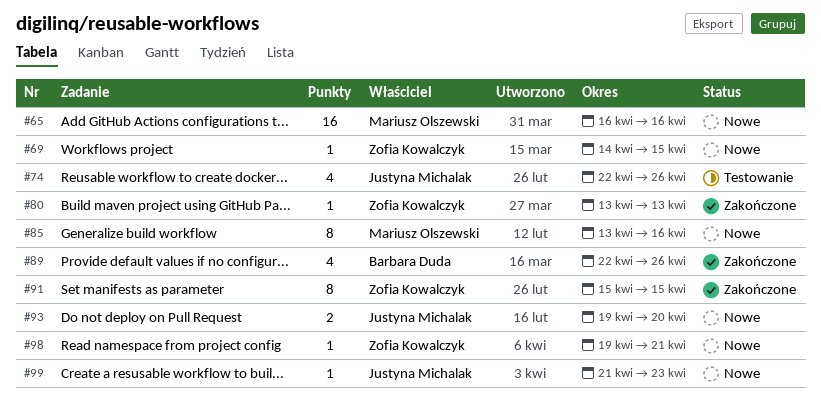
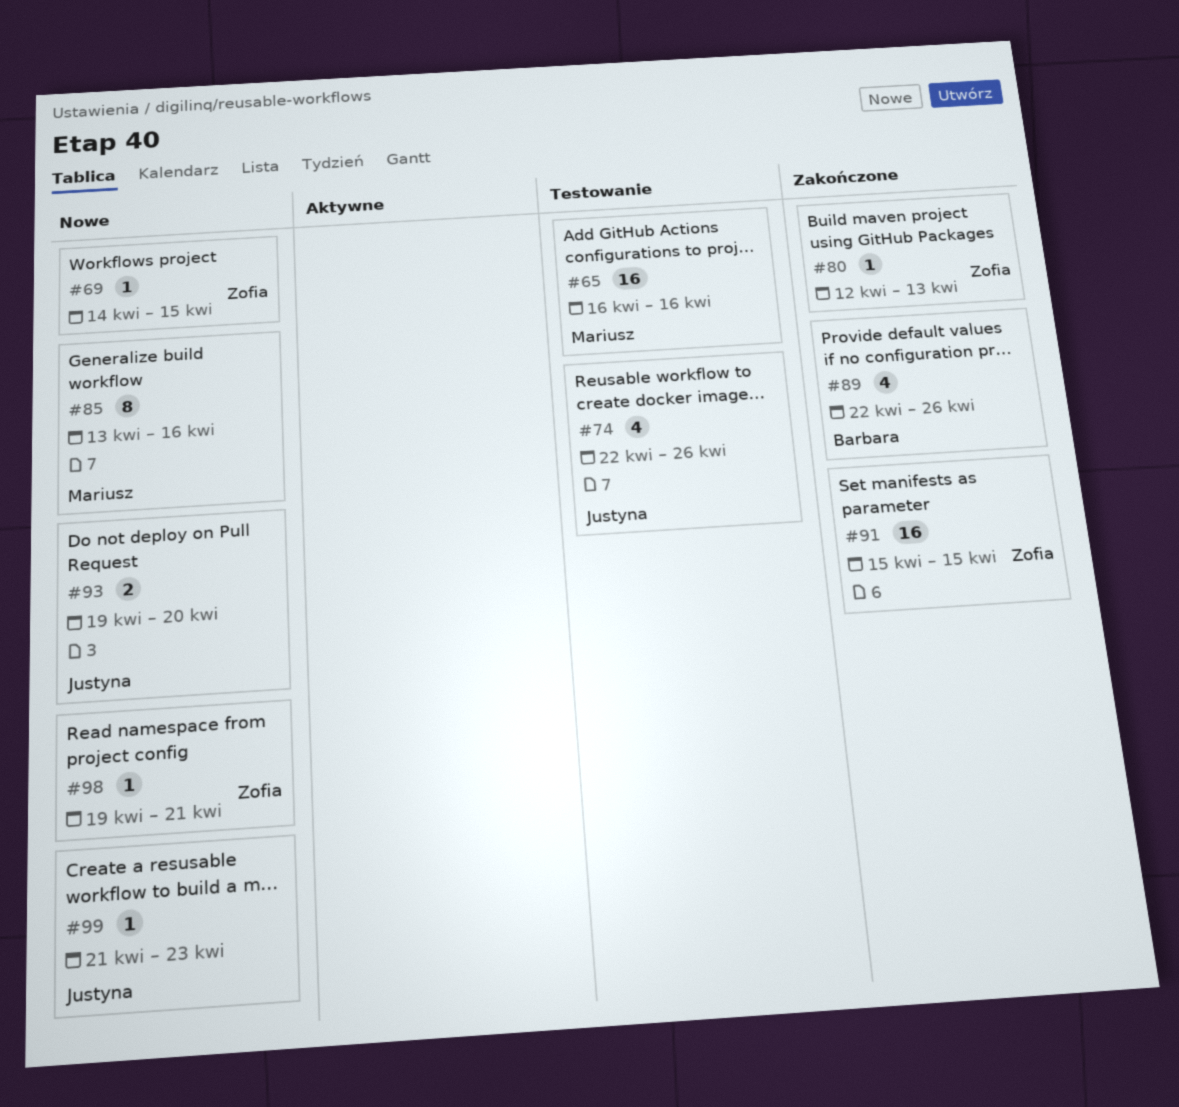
#65, status: Nowe -> Testowanie
#80, start: Apr 13 -> Apr 12
#91, estimate: 8 -> 16

